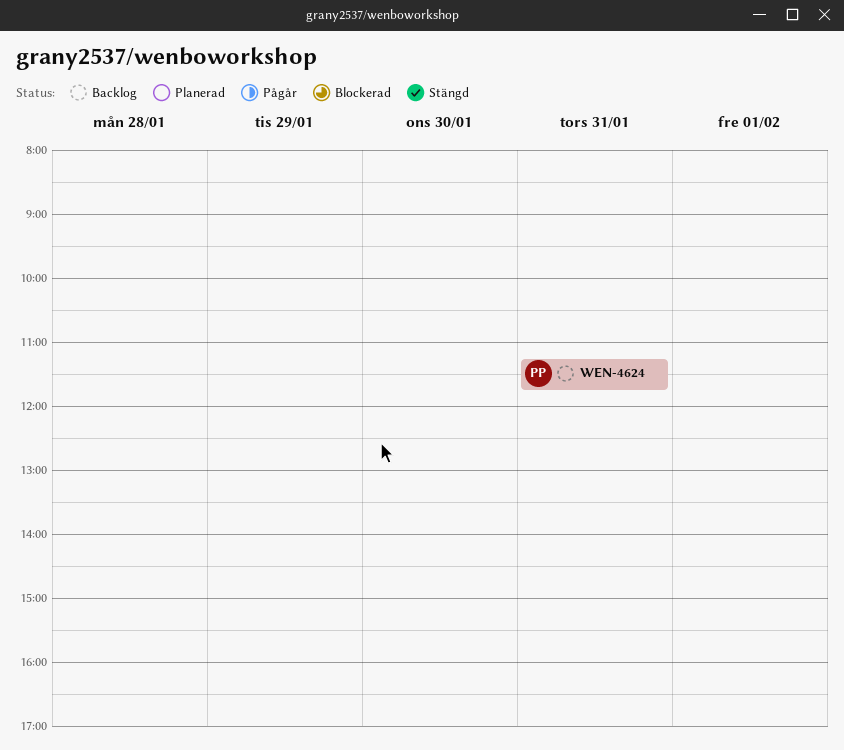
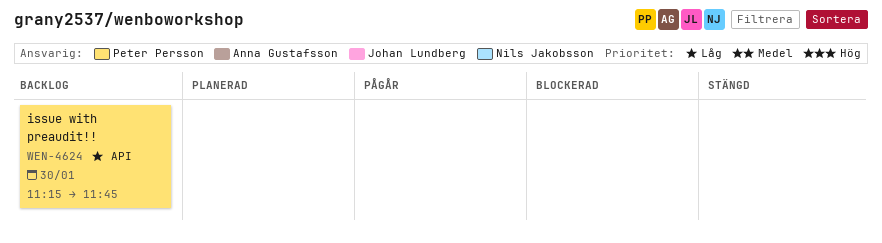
WEN-4624, day: Jan 31 -> Jan 30

